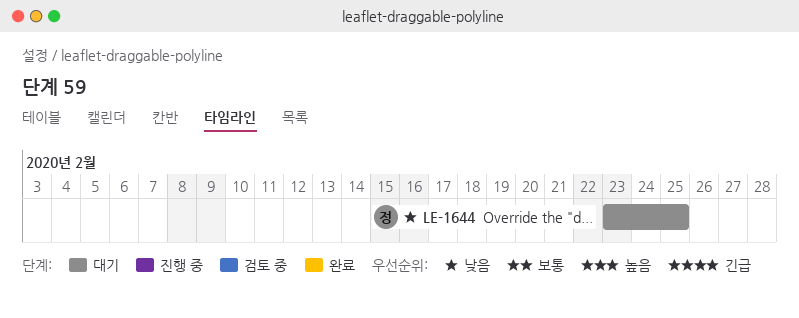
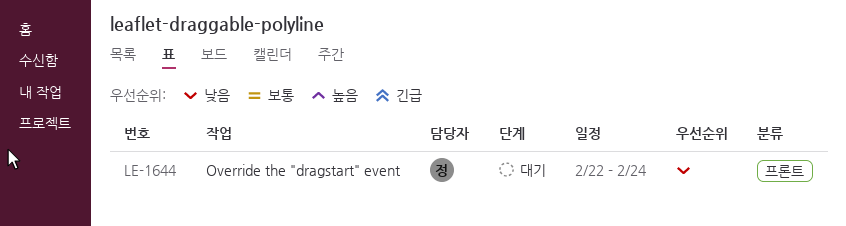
LE-1644, start: Feb 23 -> Feb 22
LE-1644, due: Feb 25 -> Feb 24

